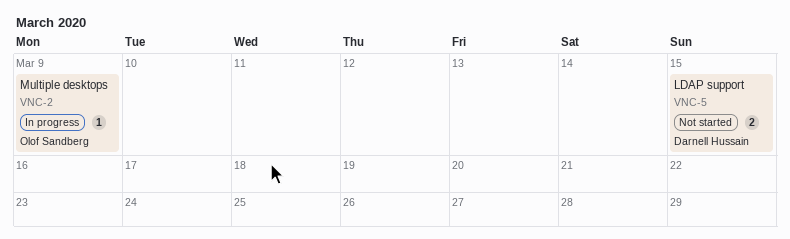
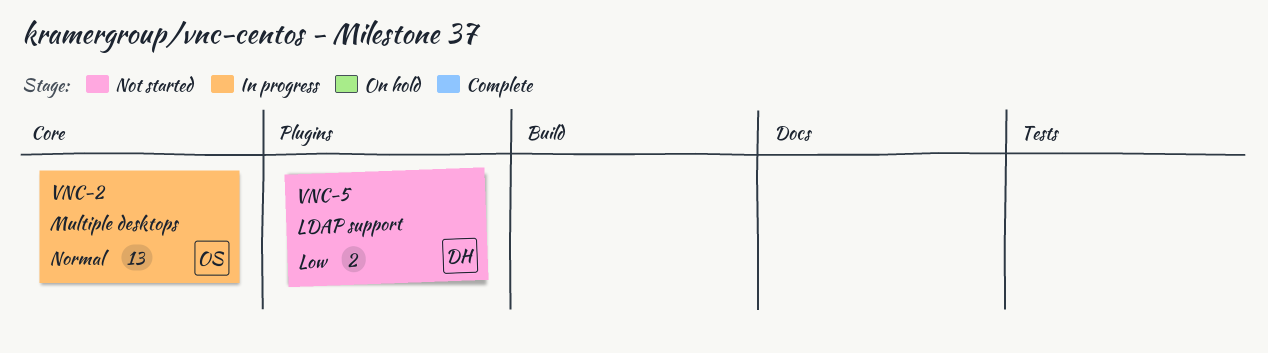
VNC-2, estimate: 1 -> 13

